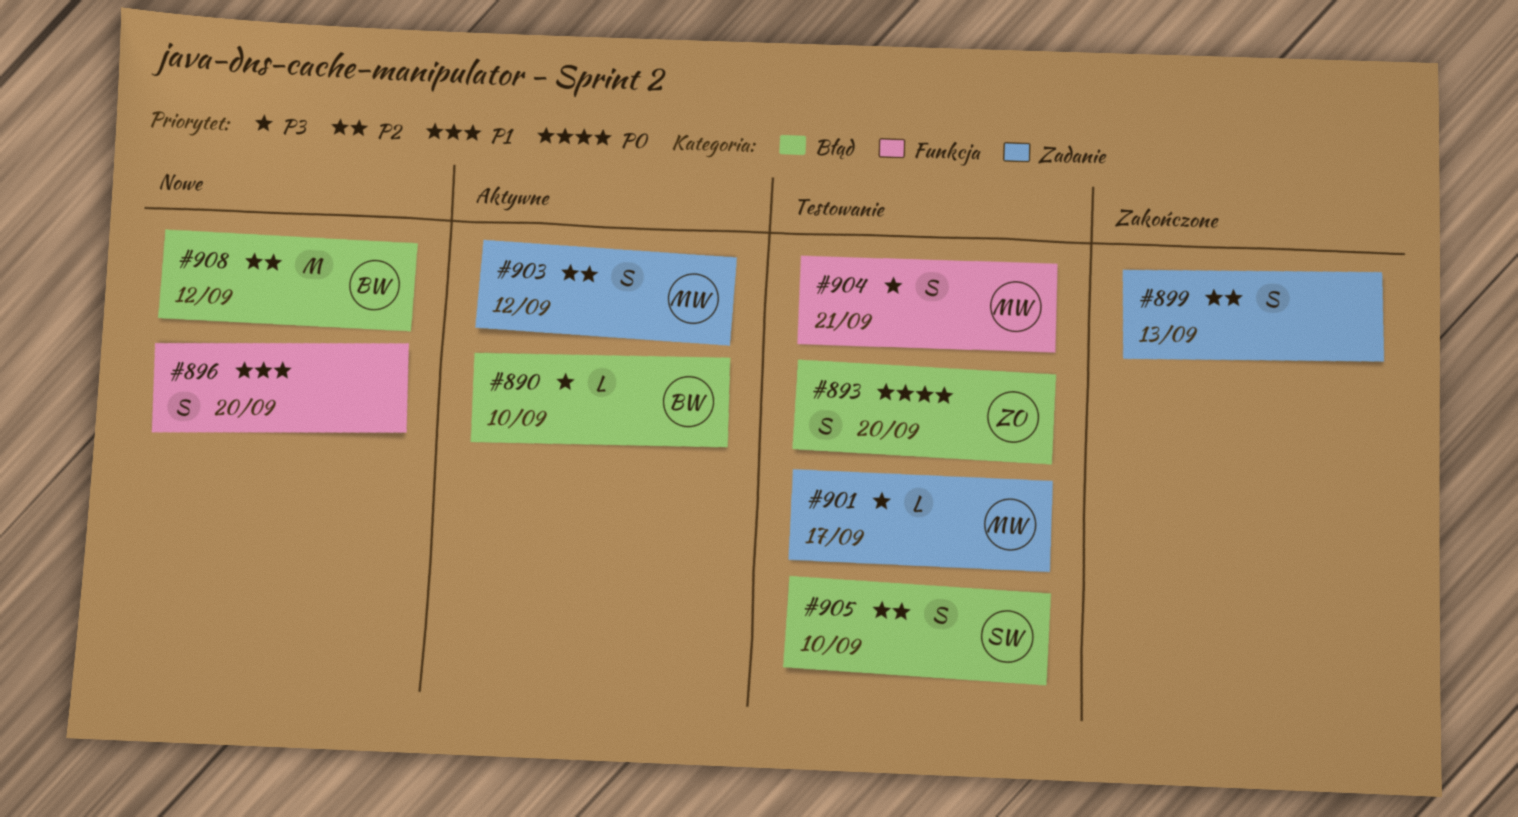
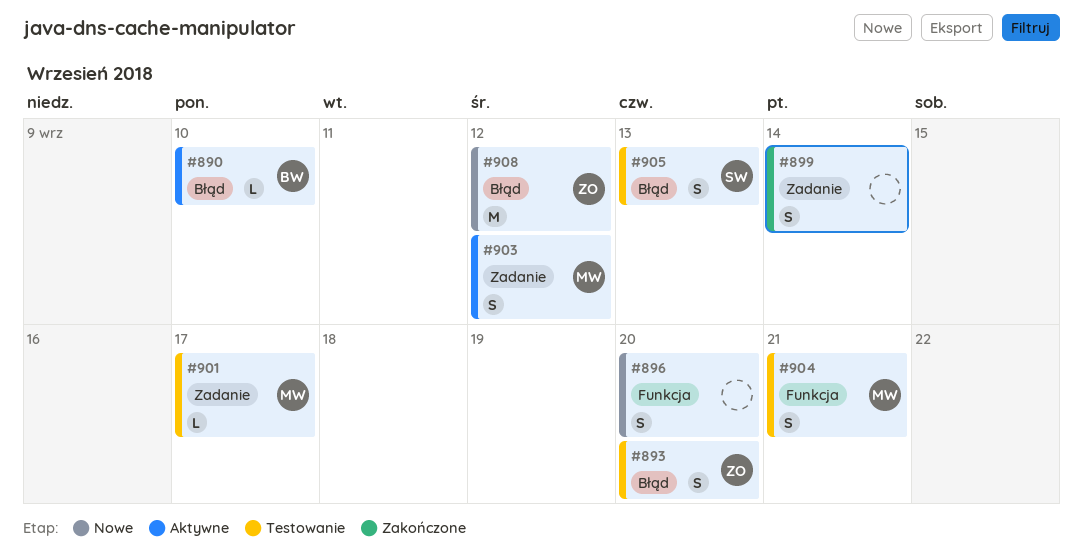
#899, due: Sep 13 -> Sep 14
#905, due: Sep 10 -> Sep 13
#908, owner: BW -> ZO

